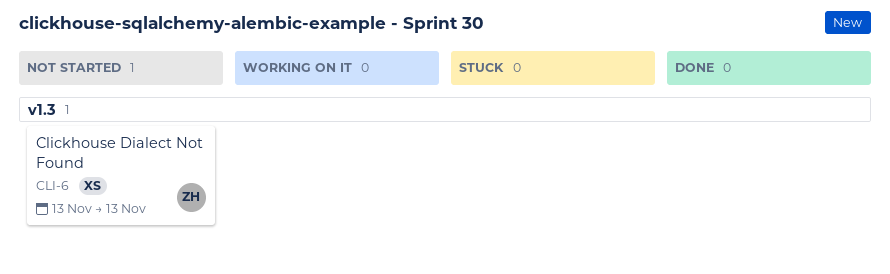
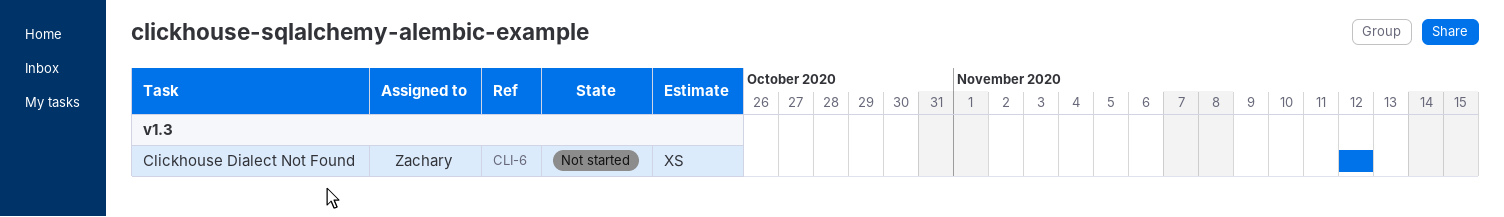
CLI-6, start: Nov 13 -> Nov 12
CLI-6, due: Nov 13 -> Nov 12

